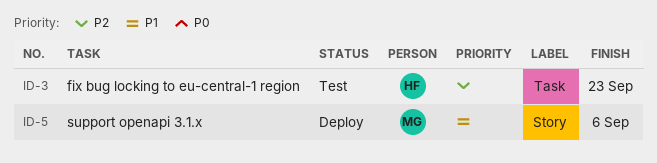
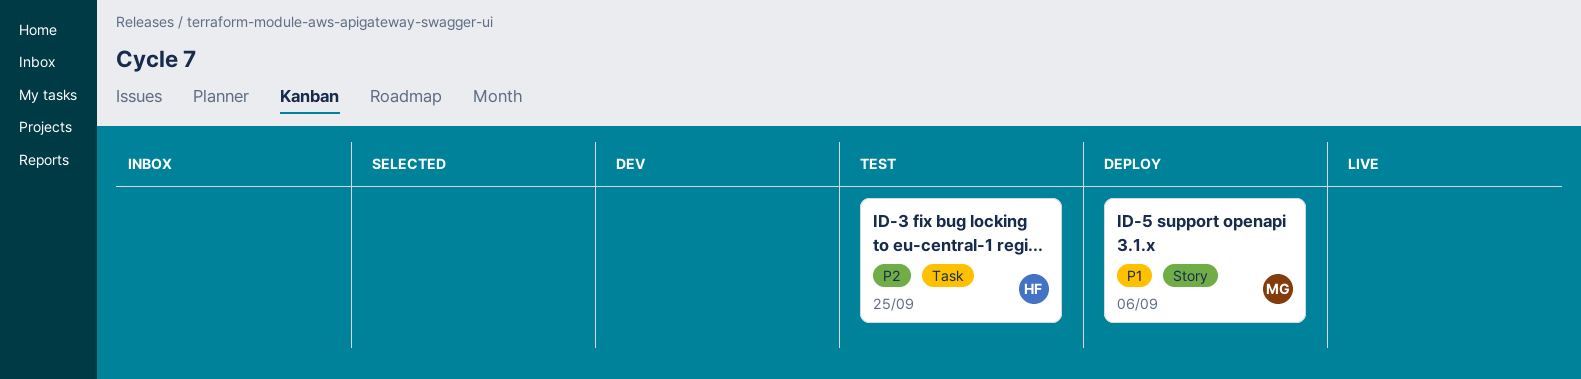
ID-3, due: Sep 23 -> Sep 25

